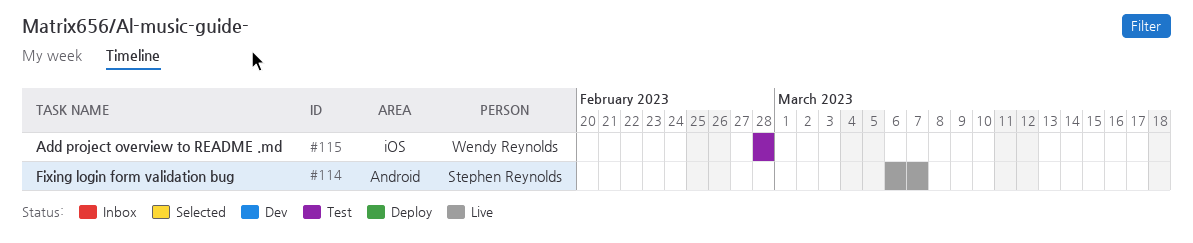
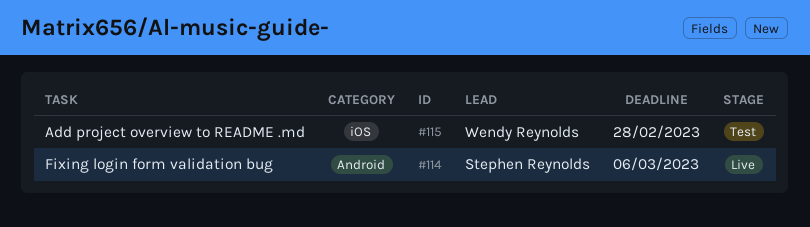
#114, due: Mar 7 -> Mar 6

